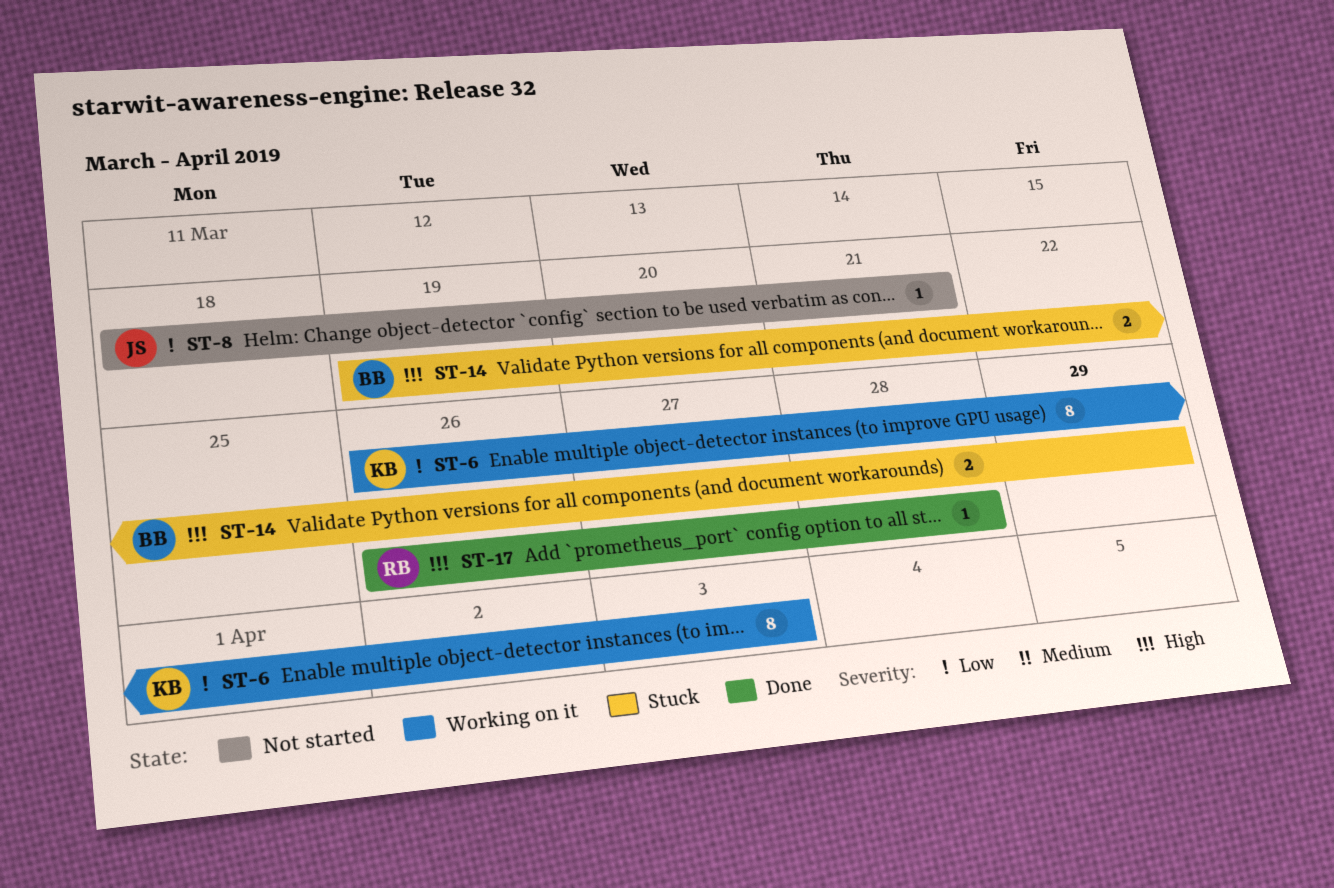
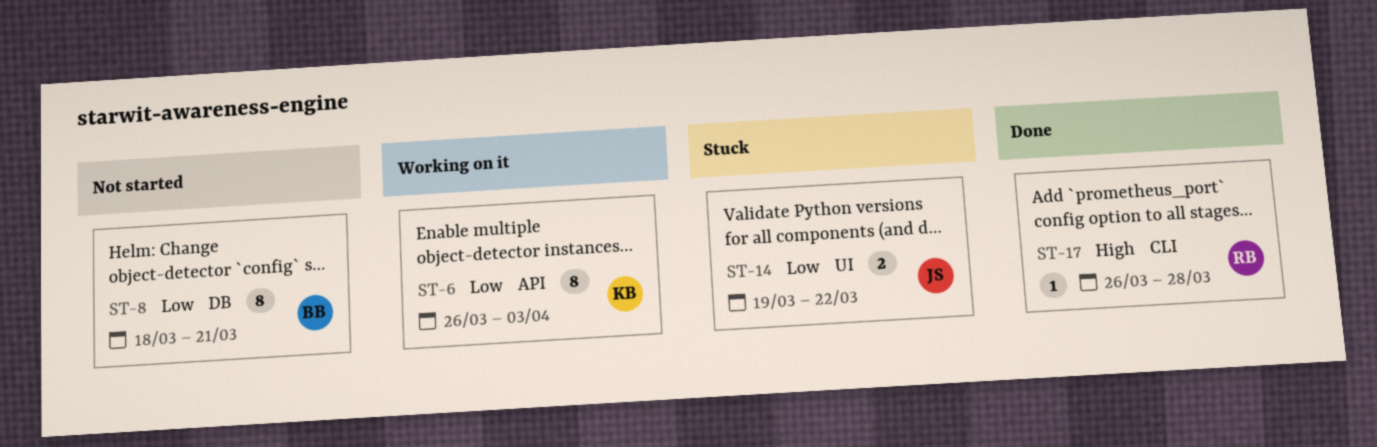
ST-8, owner: JS -> BB
ST-8, estimate: 1 -> 8
ST-14, owner: BB -> JS
ST-14, priority: High -> Low
ST-14, due: Mar 29 -> Mar 22

